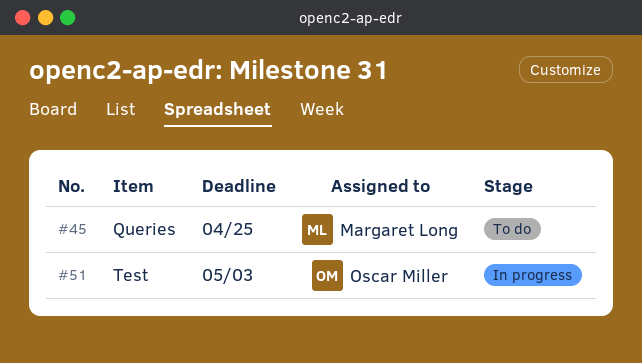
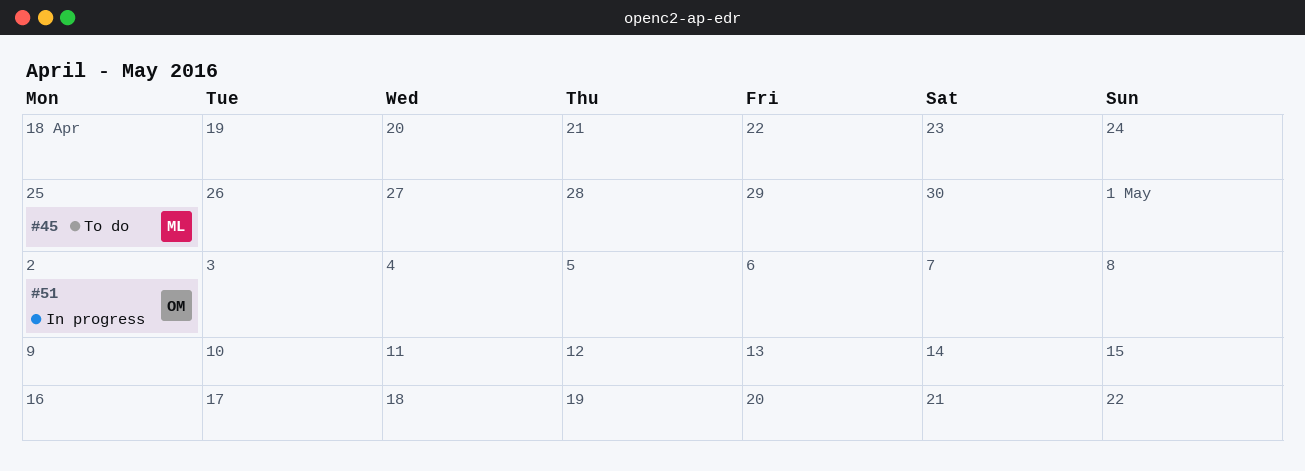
#51, due: May 3 -> May 2

